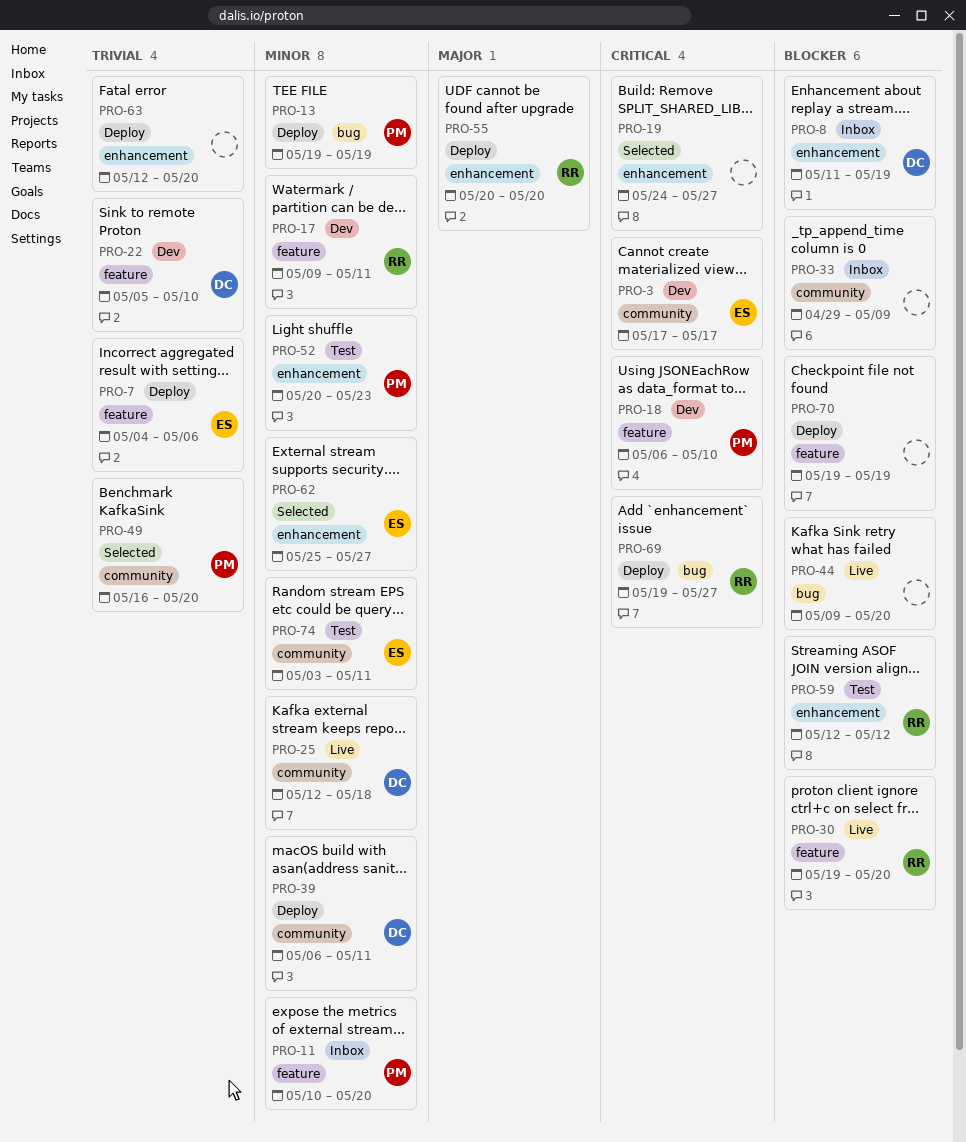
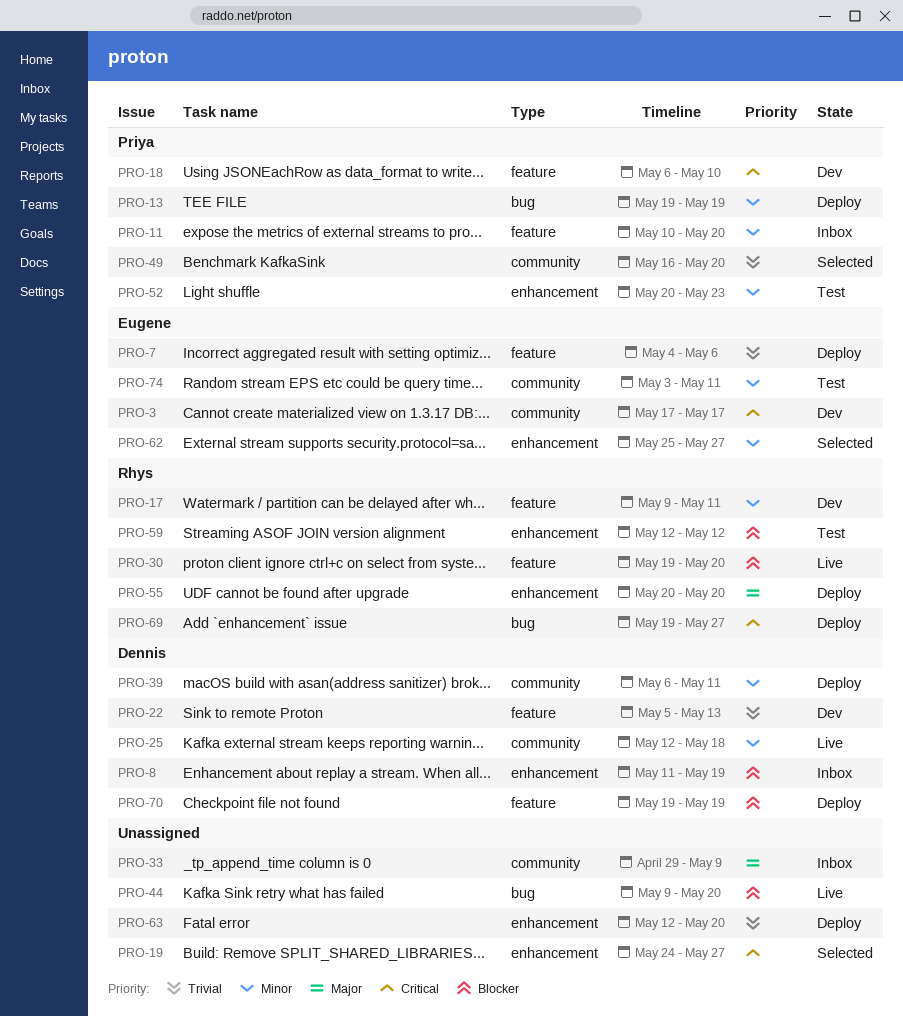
PRO-22, due: May 10 -> May 13
PRO-33, priority: Blocker -> Major
PRO-70, owner: none -> Dennis

